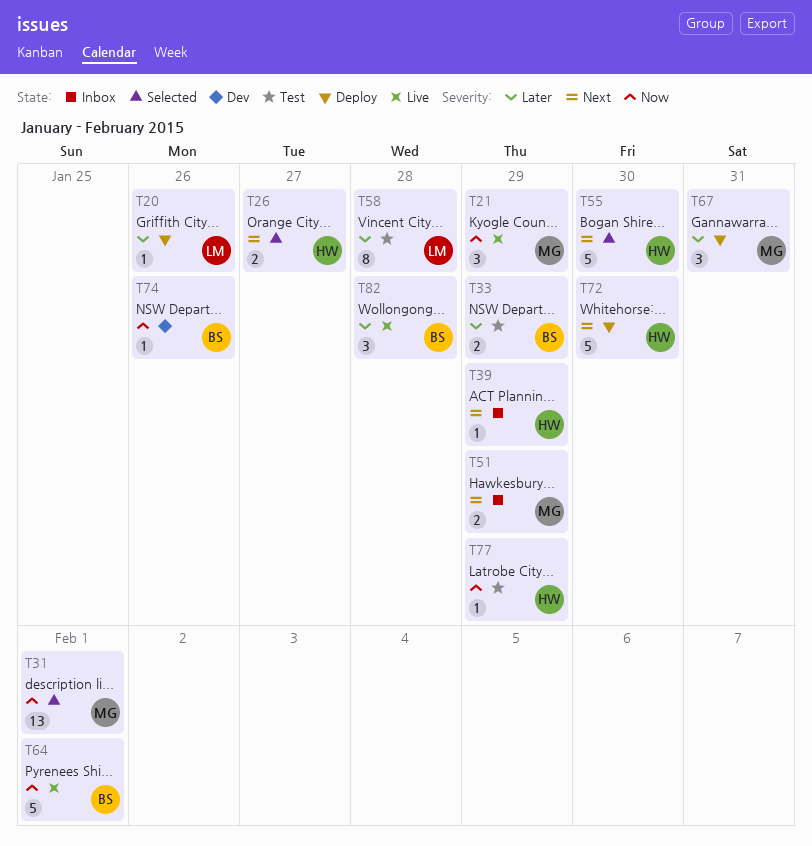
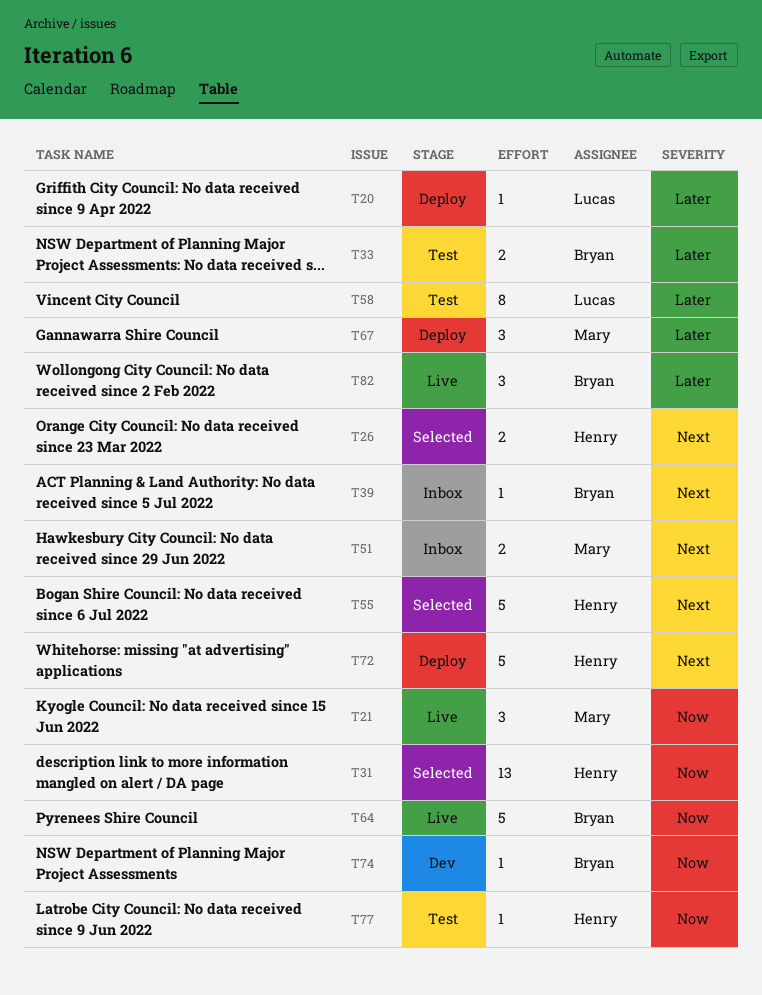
T31, owner: Mary -> Henry
T39, owner: Henry -> Bryan

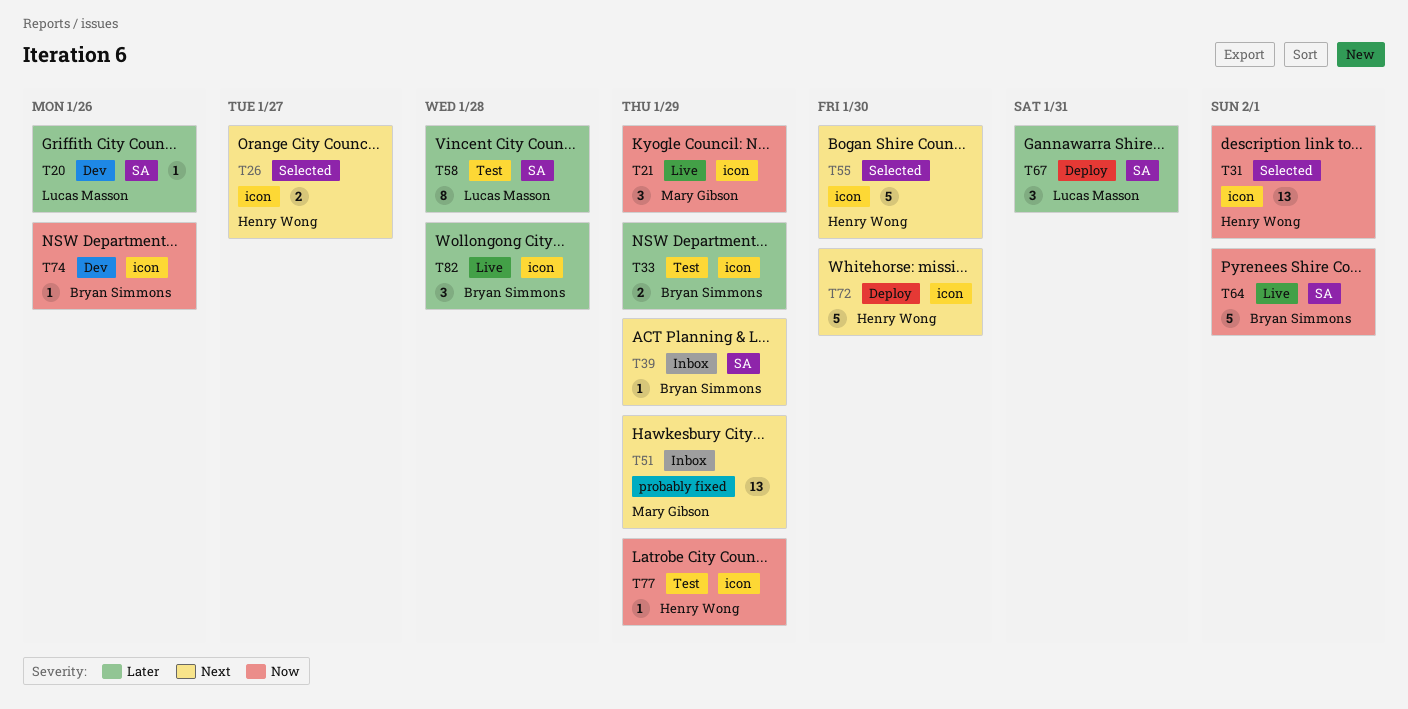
T20, status: Deploy -> Dev
T51, estimate: 2 -> 13
T67, owner: Mary Gibson -> Lucas Masson

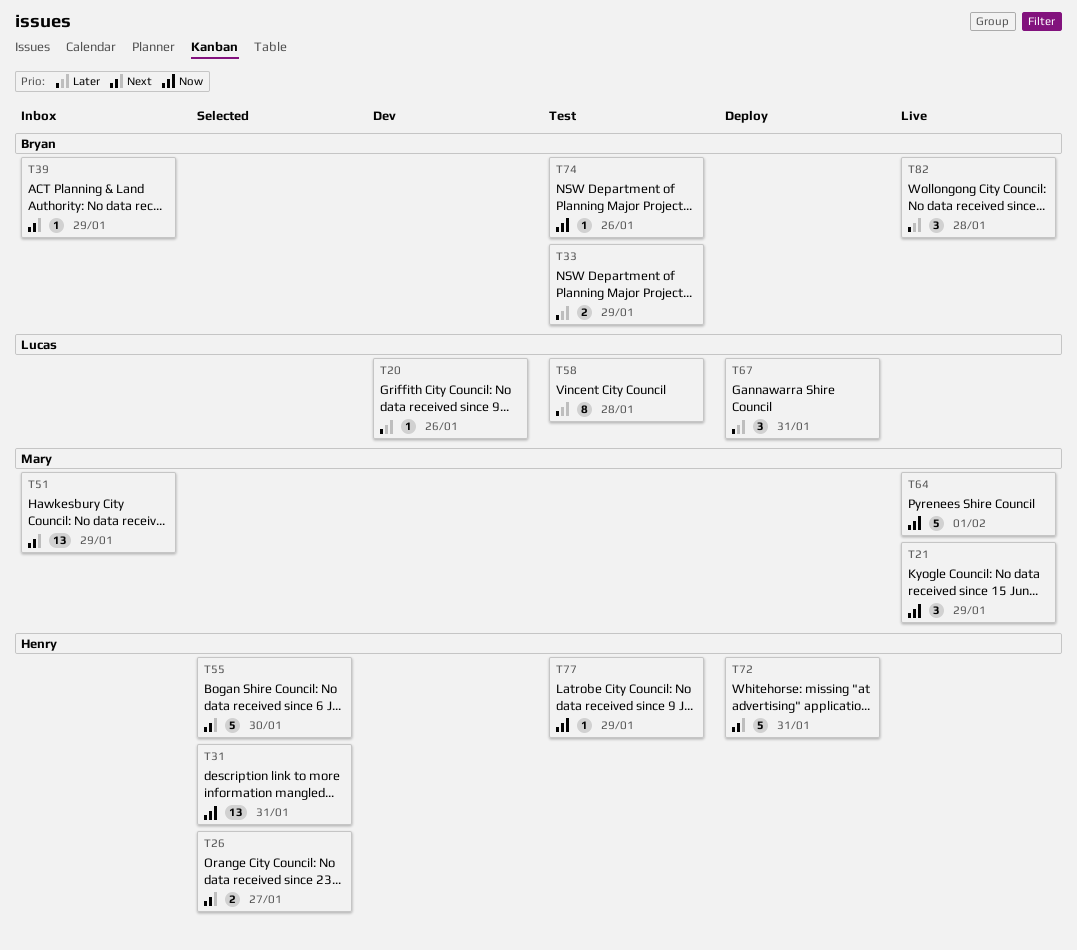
T31, due: Feb 1 -> Jan 31
T64, owner: Bryan Simmons -> Mary Gibson
T72, due: Jan 30 -> Jan 31
T74, status: Dev -> Test

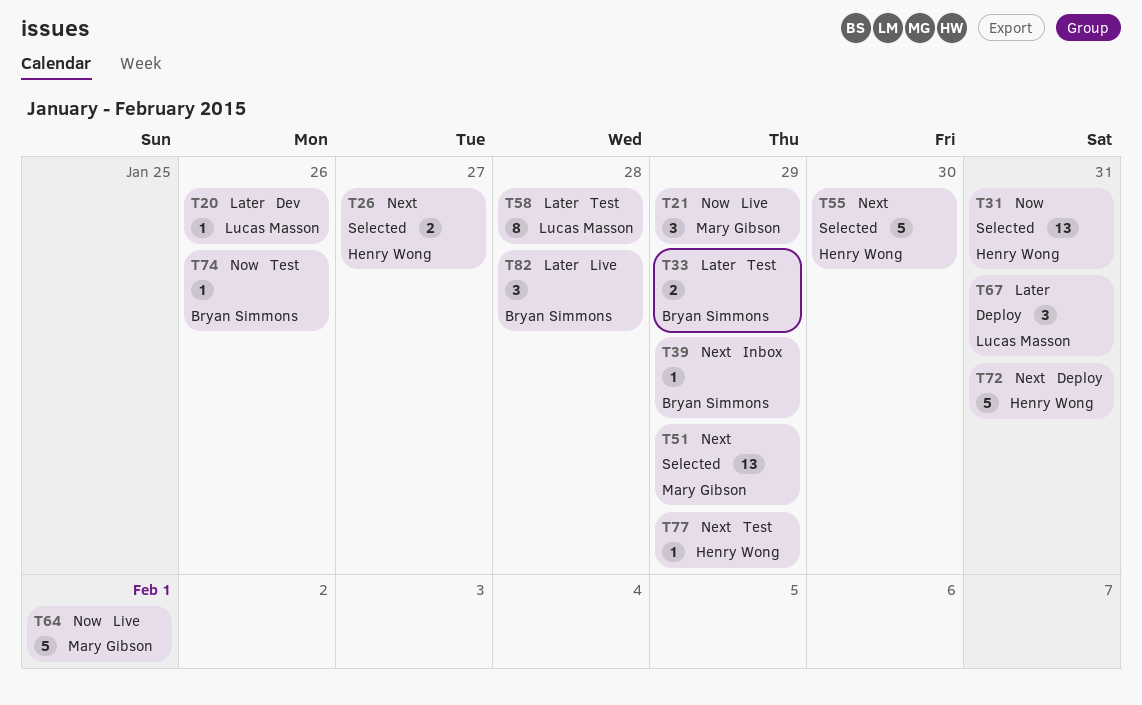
T51, status: Inbox -> Selected
T77, priority: Now -> Next

